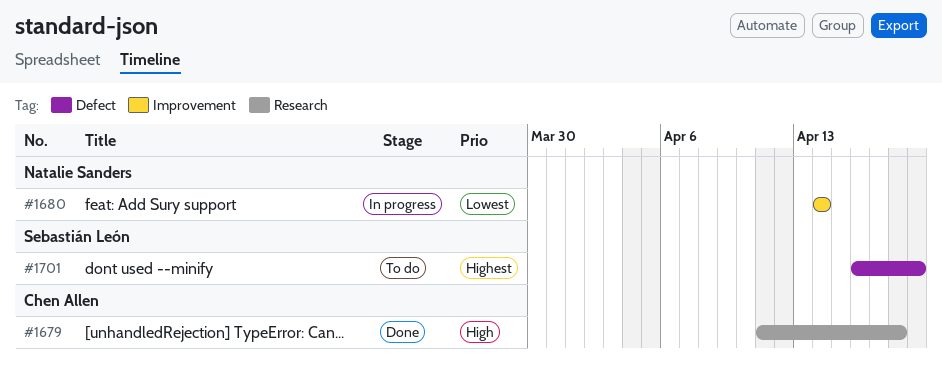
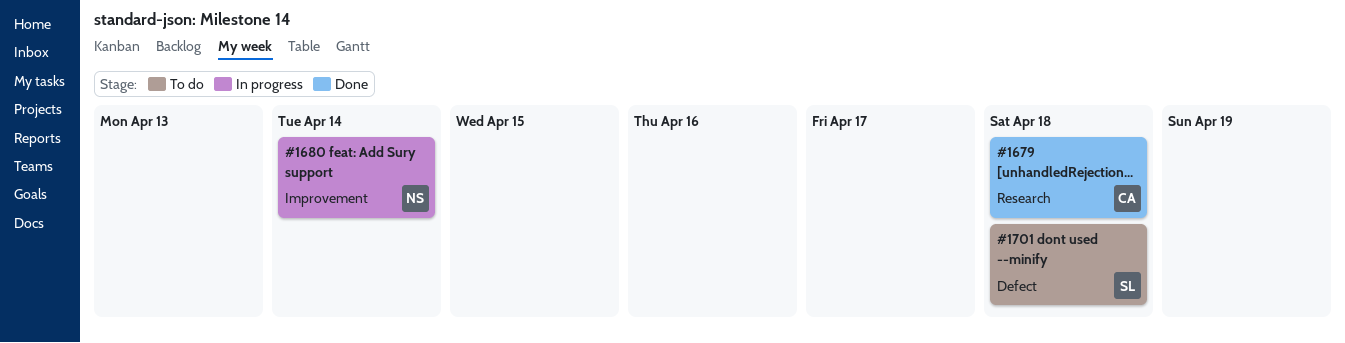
#1701, due: Apr 19 -> Apr 18

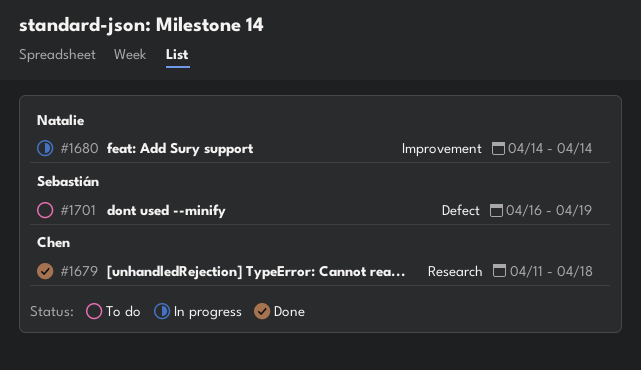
#1701, due: Apr 18 -> Apr 19

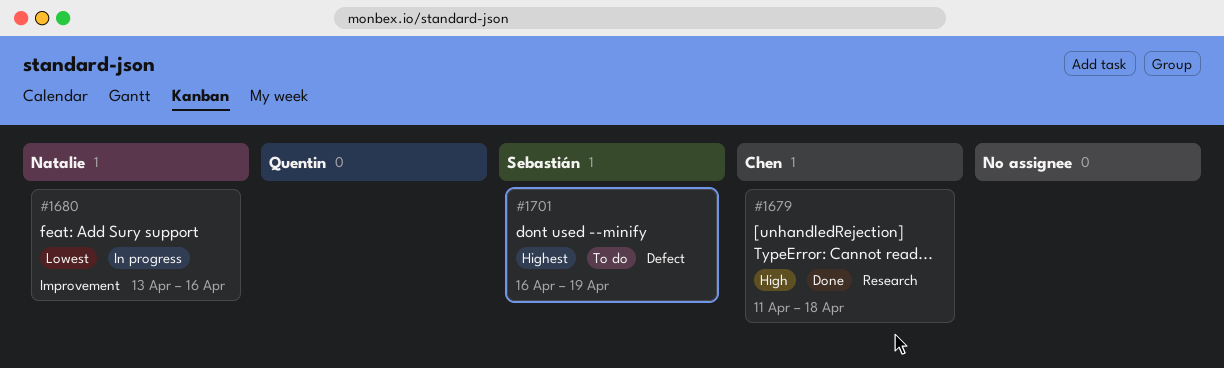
#1680, start: Apr 14 -> Apr 13
#1680, due: Apr 14 -> Apr 16

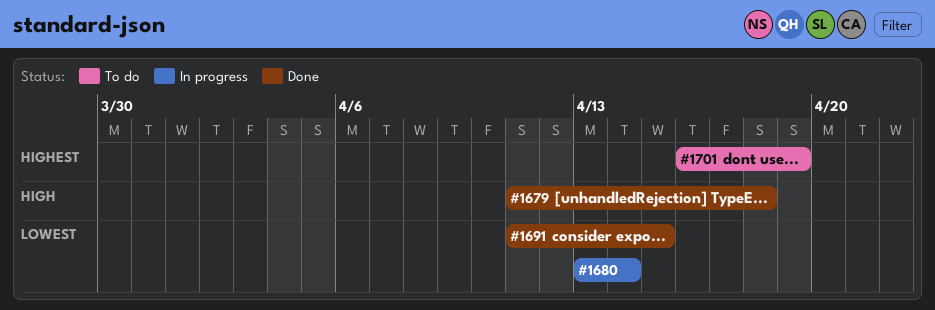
#1680, due: Apr 16 -> Apr 14
#1691: none -> present

